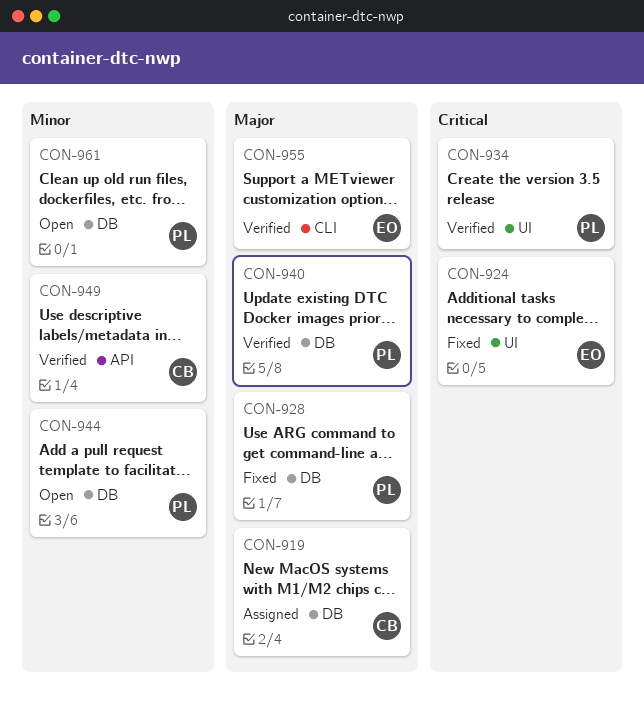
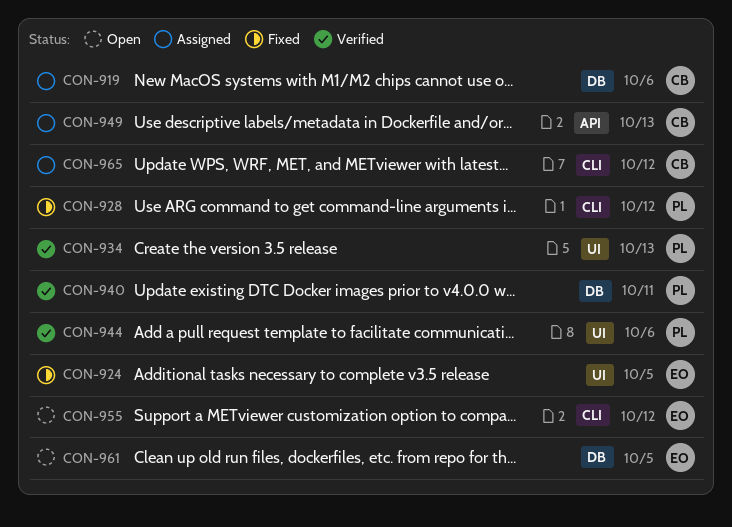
CON-928, label: DB -> CLI
CON-944, status: Open -> Verified
CON-944, label: DB -> UI
CON-949, status: Verified -> Assigned
CON-955, status: Verified -> Open
CON-961, owner: PL -> EO
CON-965: none -> present

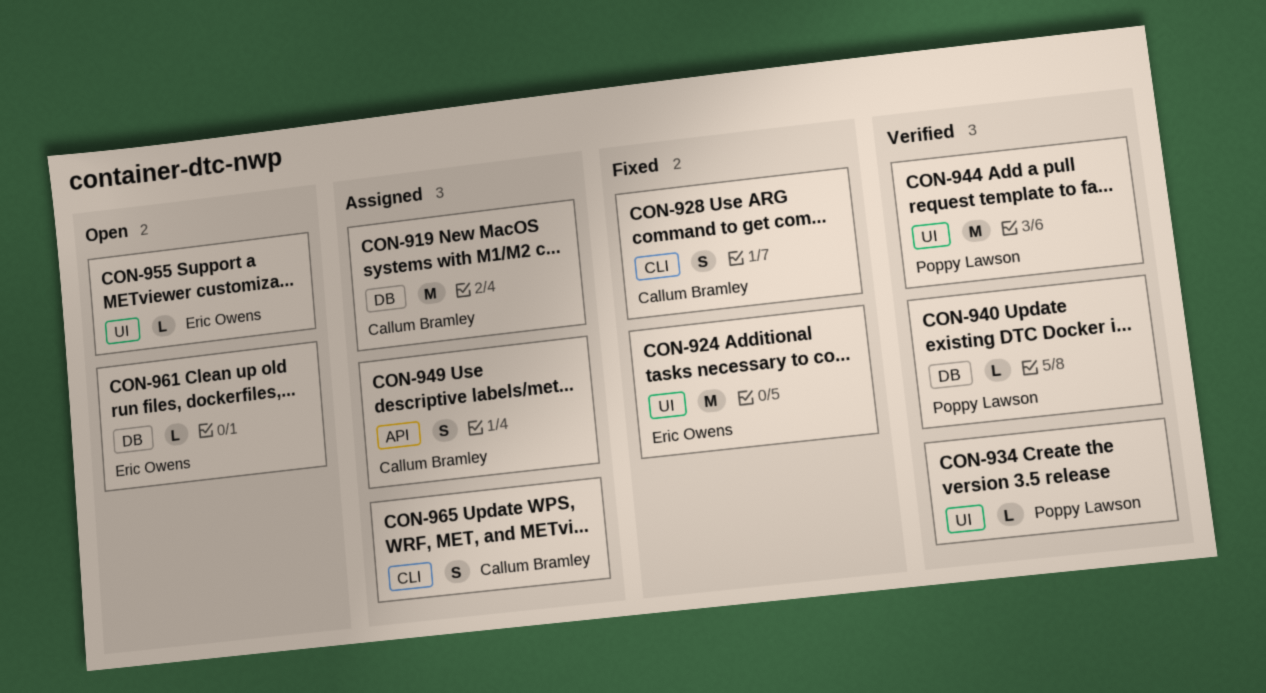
CON-928, owner: Poppy Lawson -> Callum Bramley
CON-955, label: CLI -> UI

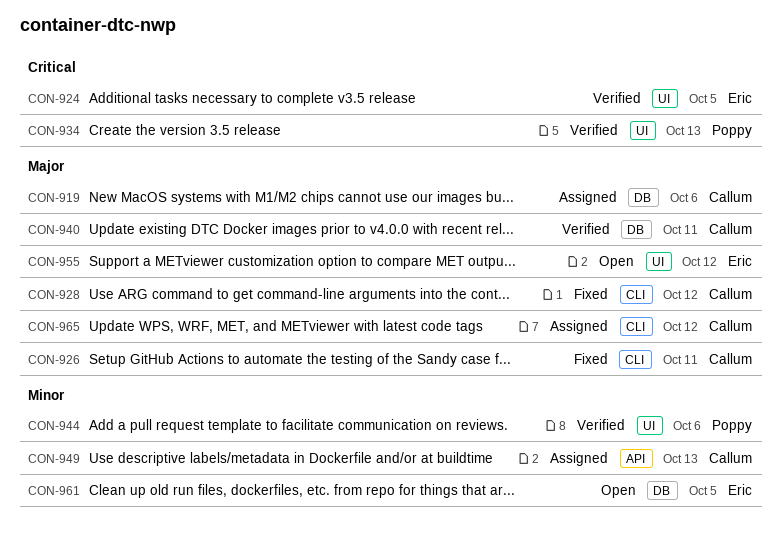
CON-924, status: Fixed -> Verified
CON-926: none -> present
CON-940, owner: Poppy Lawson -> Callum Bramley

